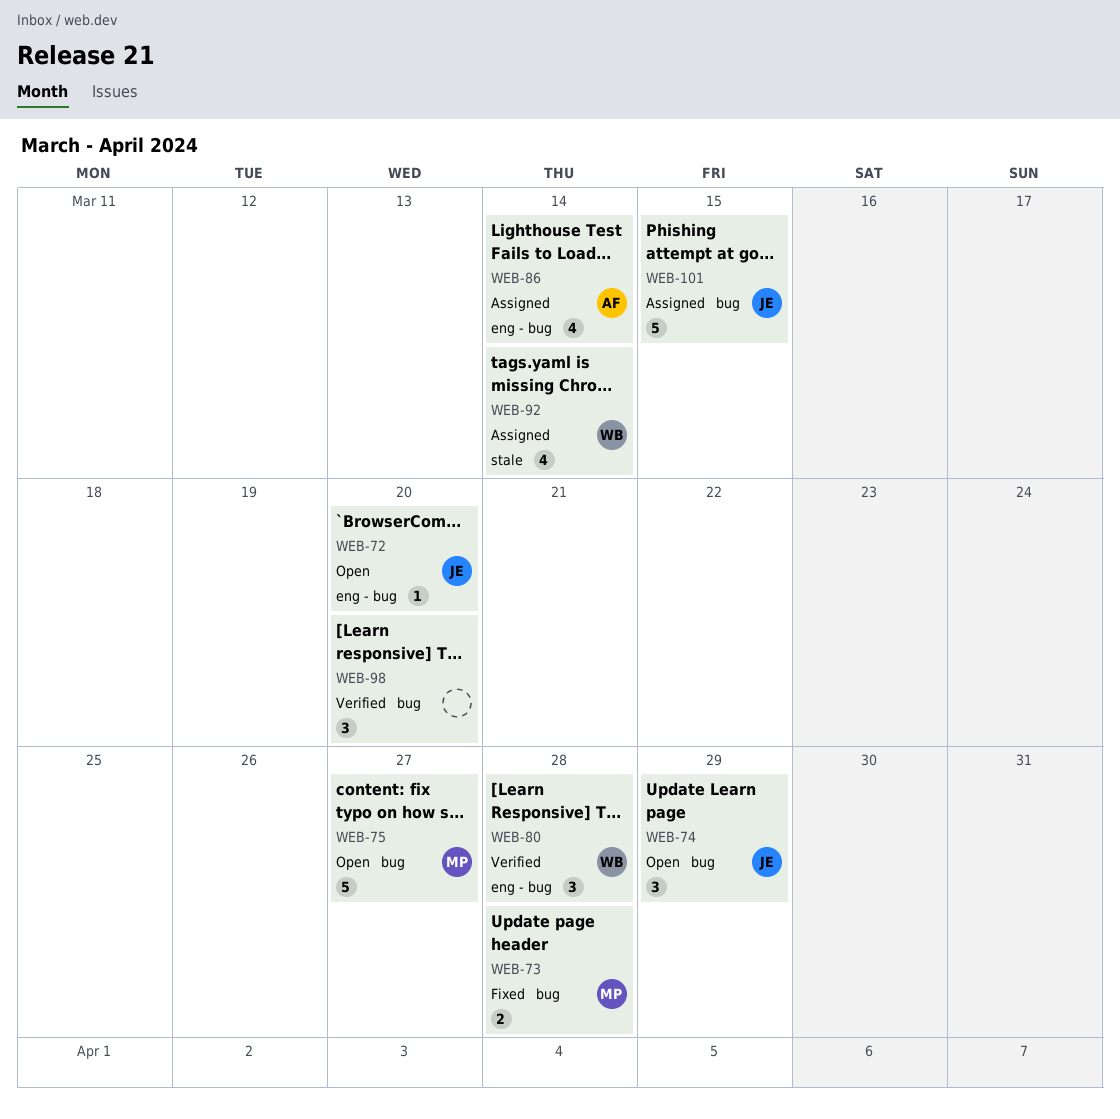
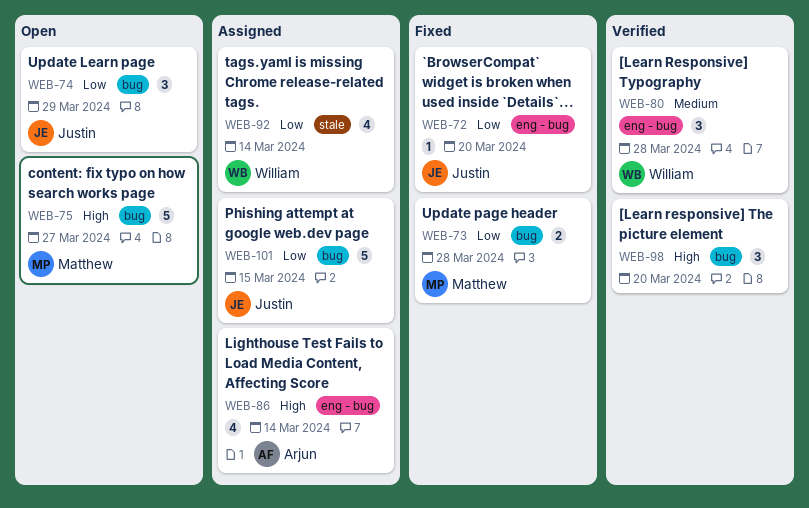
WEB-72, status: Open -> Fixed

